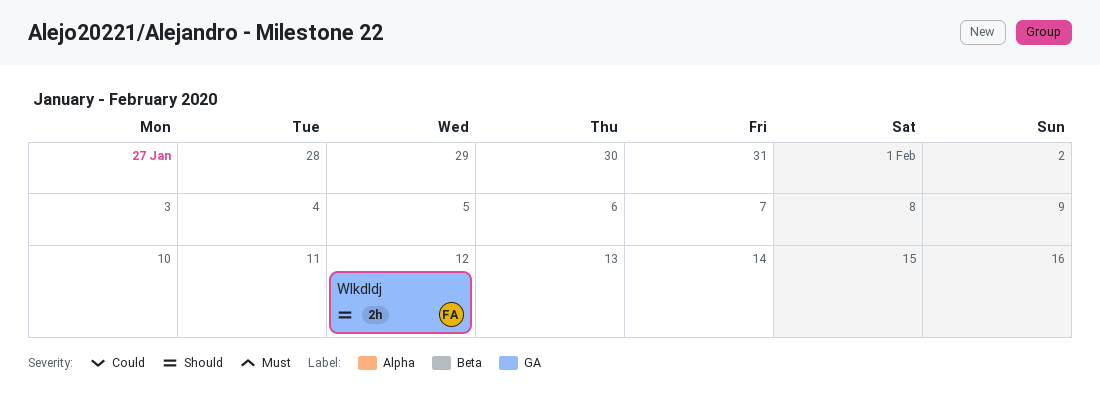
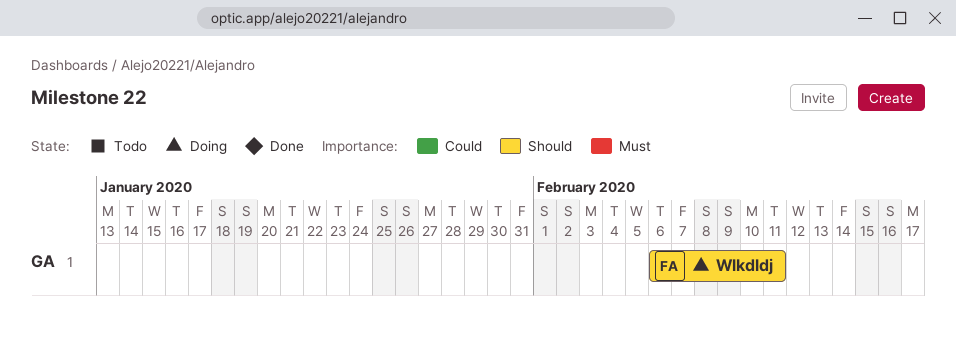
Wlkdldj, due: Feb 12 -> Feb 11

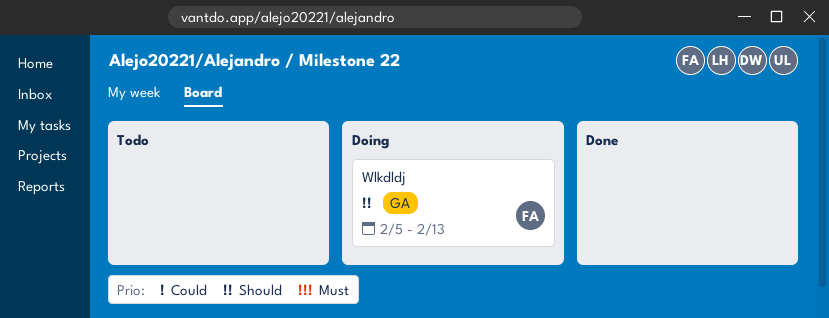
Wlkdldj, start: Feb 6 -> Feb 5
Wlkdldj, due: Feb 11 -> Feb 13

